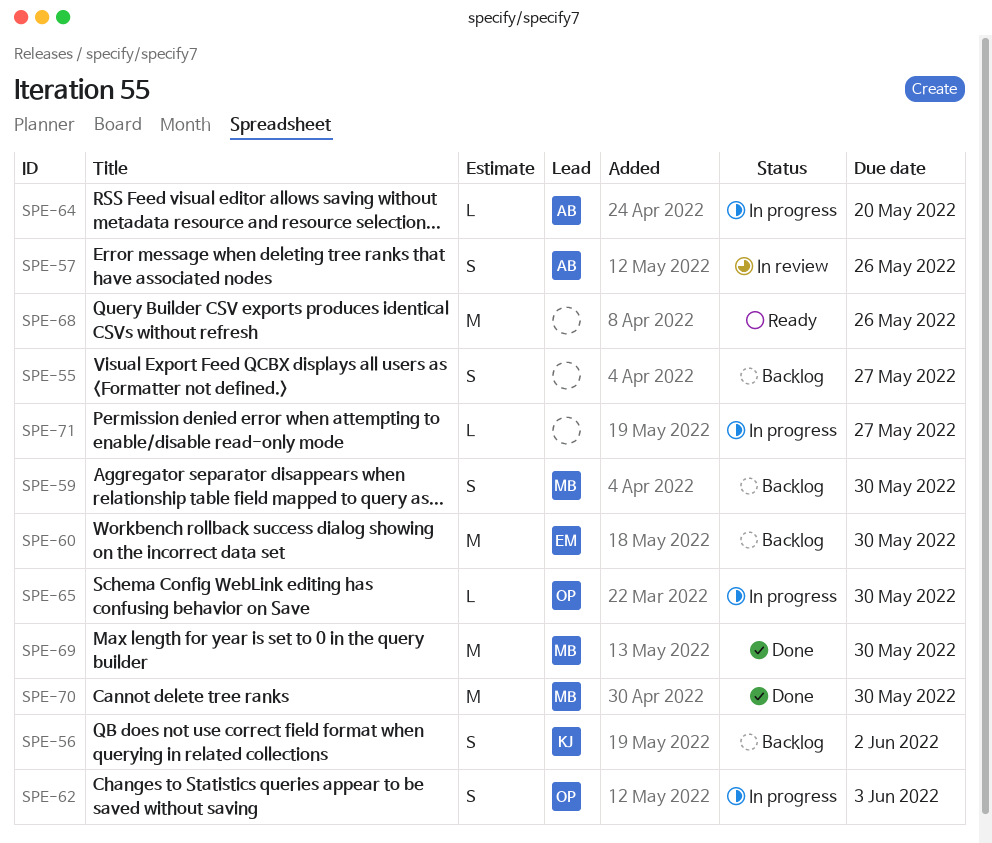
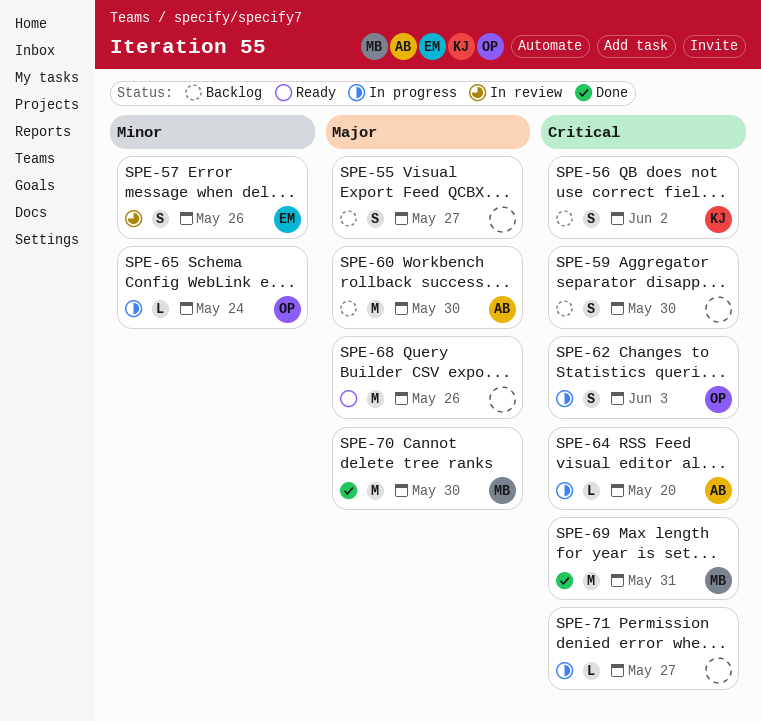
SPE-57, owner: AB -> EM
SPE-59, owner: MB -> none
SPE-60, owner: EM -> AB
SPE-65, due: May 30 -> May 24
SPE-69, due: May 30 -> May 31

